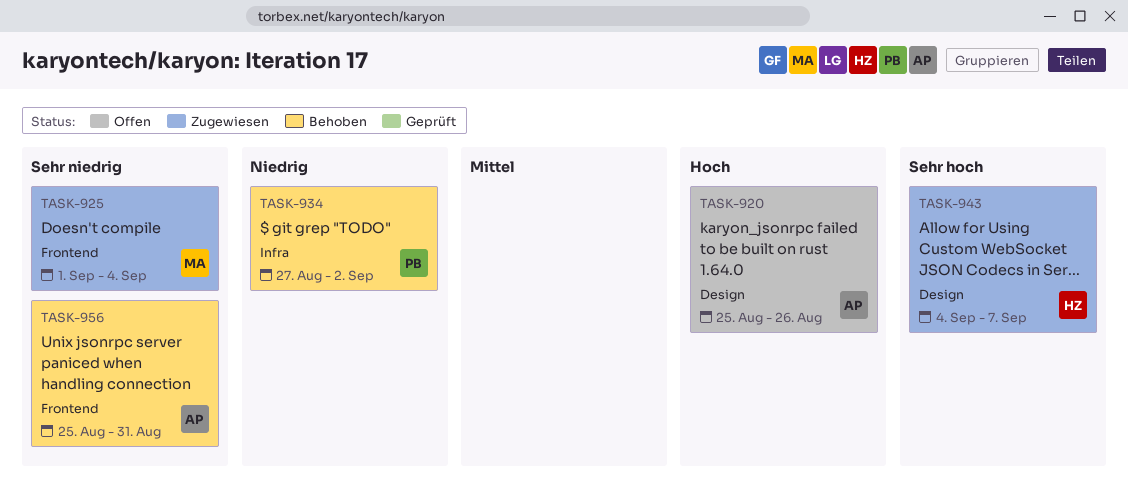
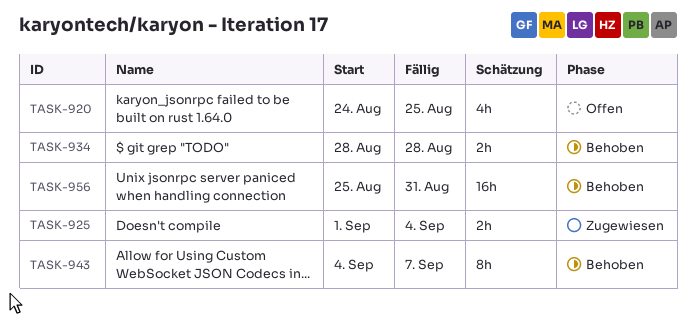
TASK-920, start: Aug 25 -> Aug 24
TASK-920, due: Aug 26 -> Aug 25
TASK-934, start: Aug 27 -> Aug 28
TASK-934, due: Sep 2 -> Aug 28
TASK-943, status: Zugewiesen -> Behoben

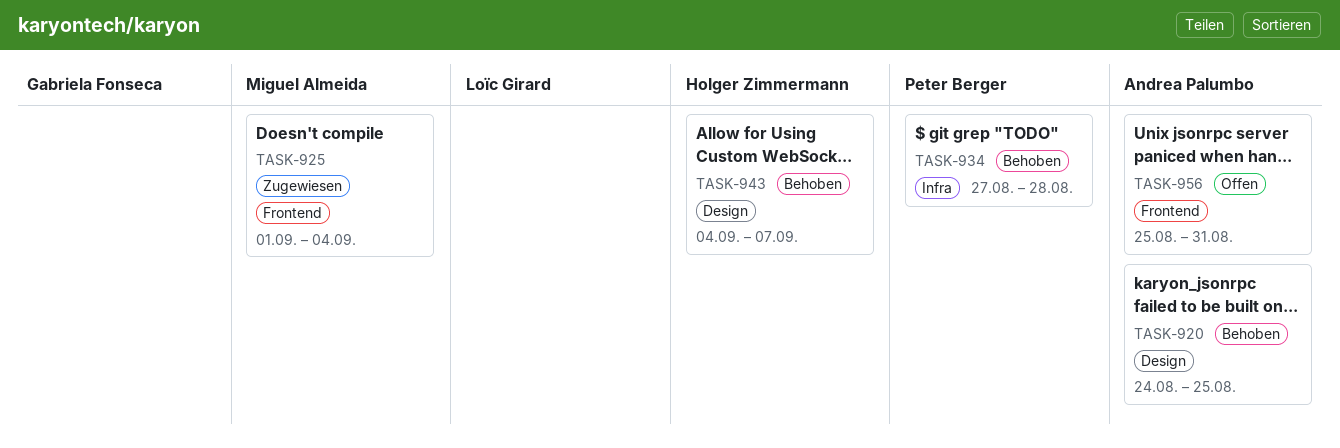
TASK-920, status: Offen -> Behoben
TASK-934, start: Aug 28 -> Aug 27
TASK-956, status: Behoben -> Offen

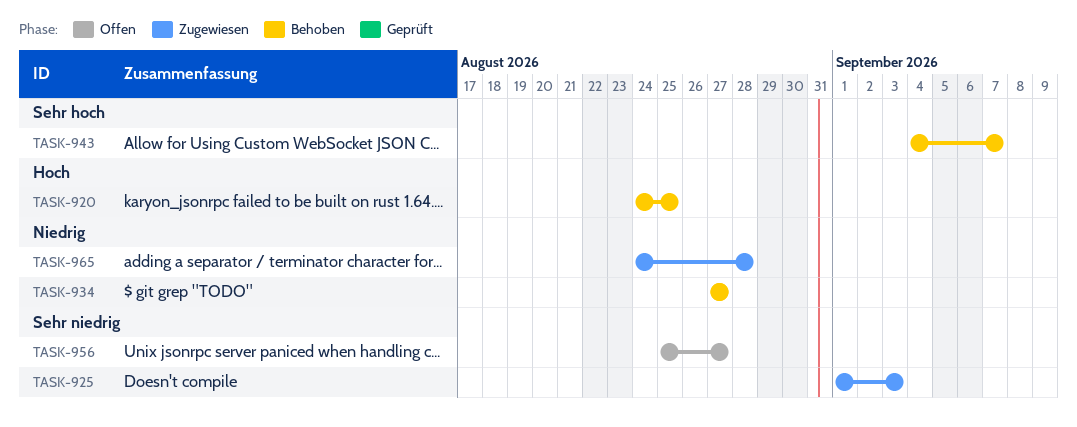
TASK-925, due: Sep 4 -> Sep 3
TASK-934, due: Aug 28 -> Aug 27
TASK-956, due: Aug 31 -> Aug 27
TASK-965: none -> present

